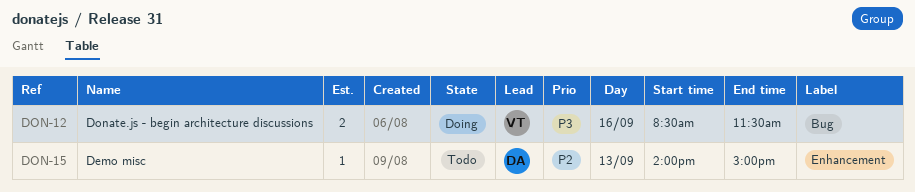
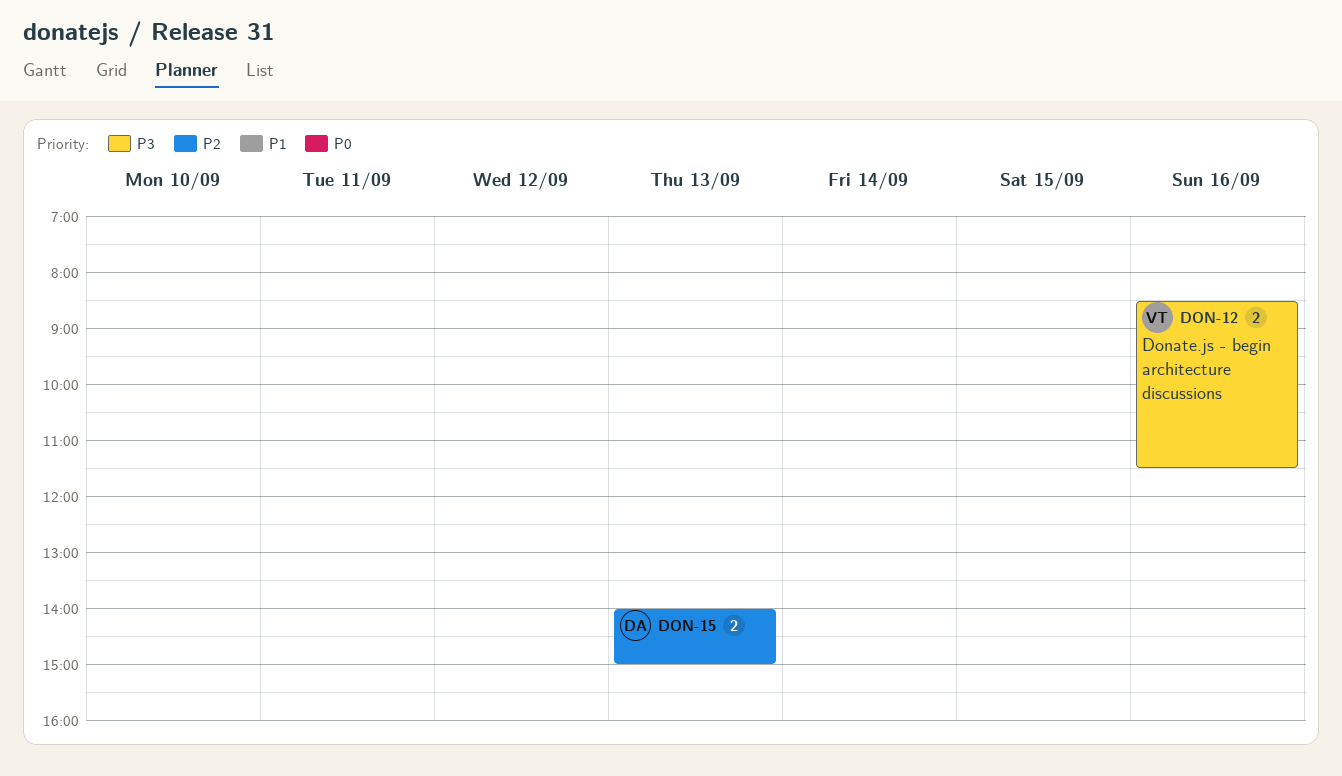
DON-15, estimate: 1 -> 2

